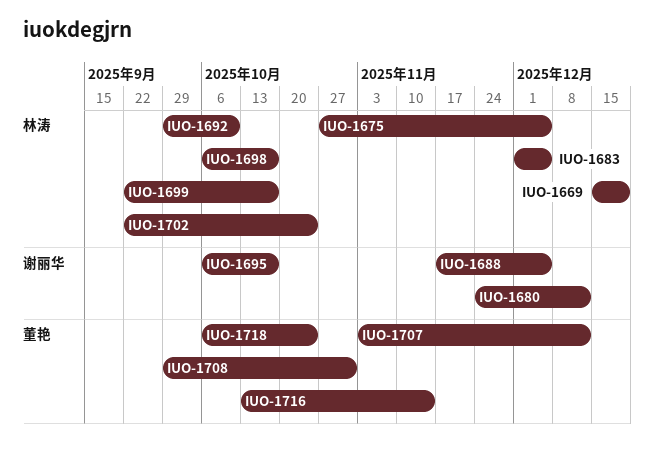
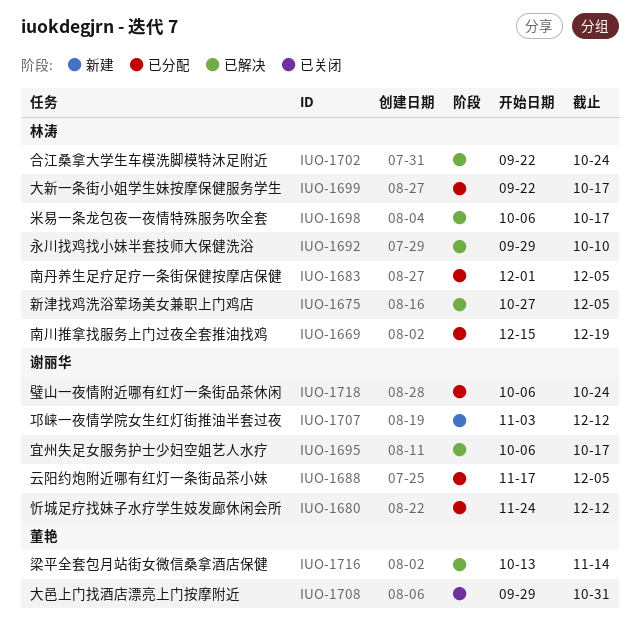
IUO-1707, owner: 董艳 -> 谢丽华
IUO-1718, owner: 董艳 -> 谢丽华

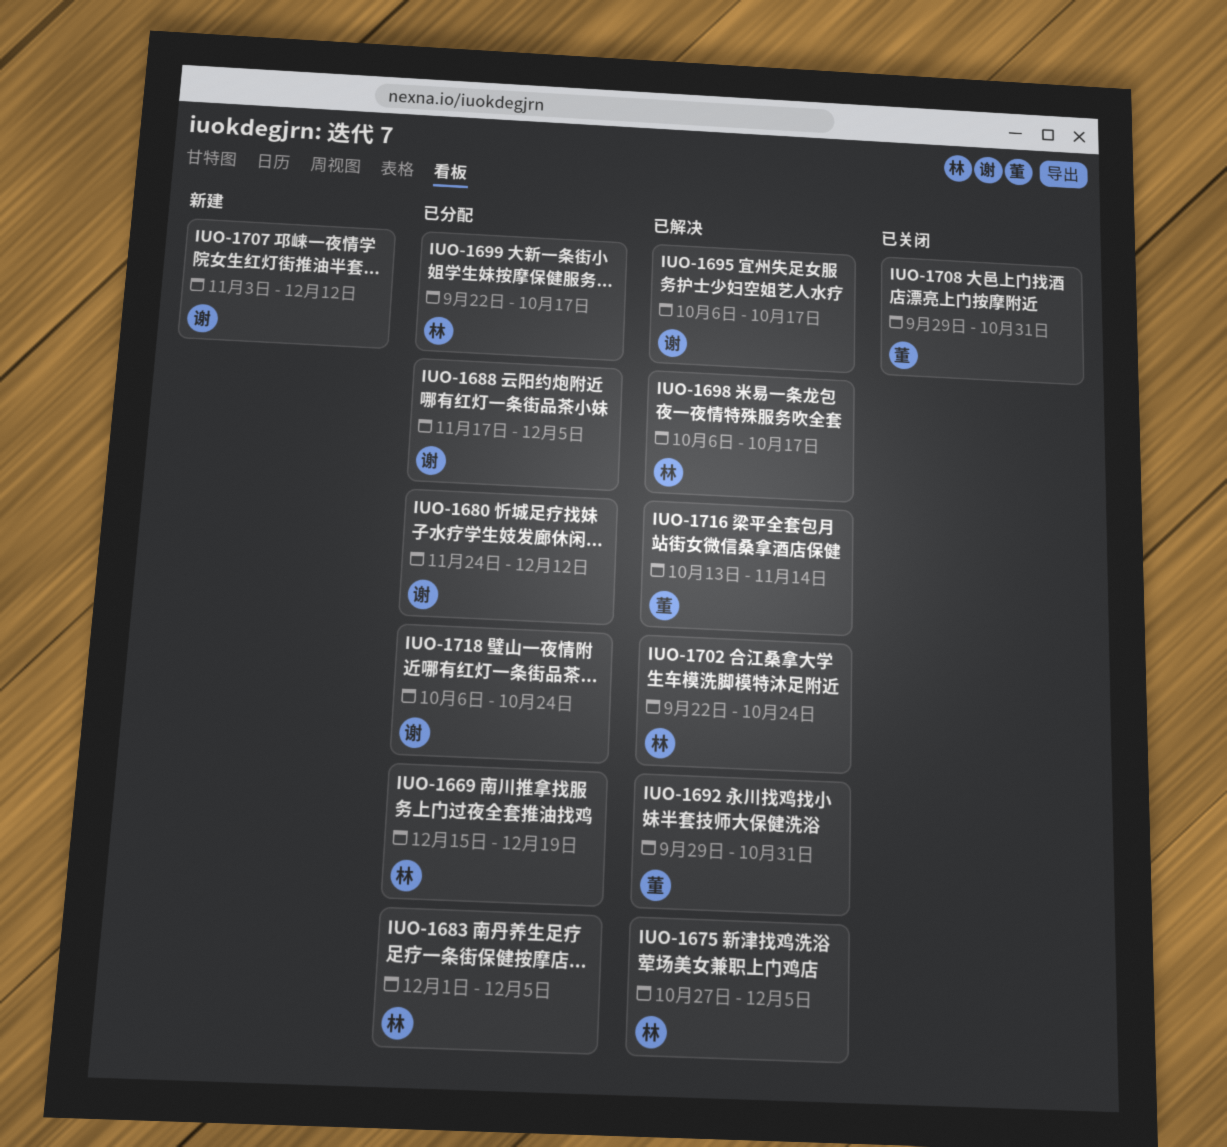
IUO-1692, owner: 林涛 -> 董艳
IUO-1692, due: Oct 10 -> Oct 31

